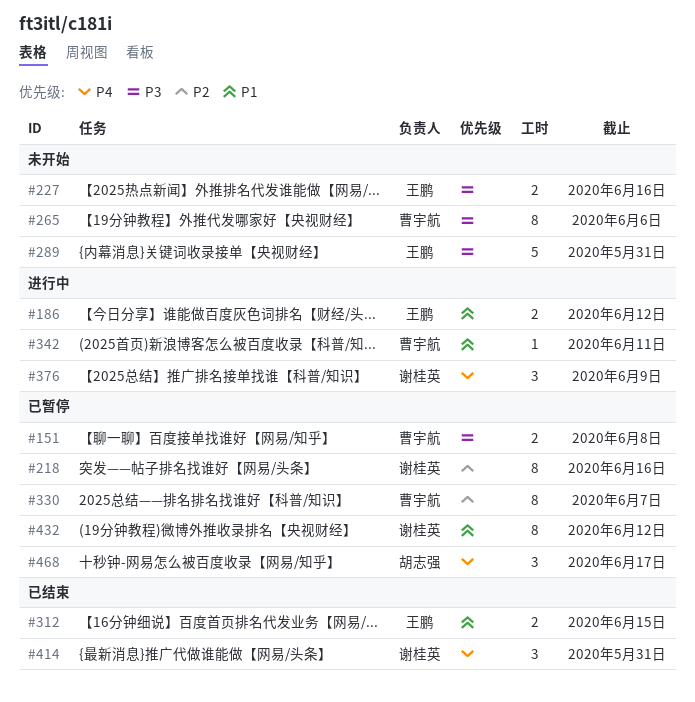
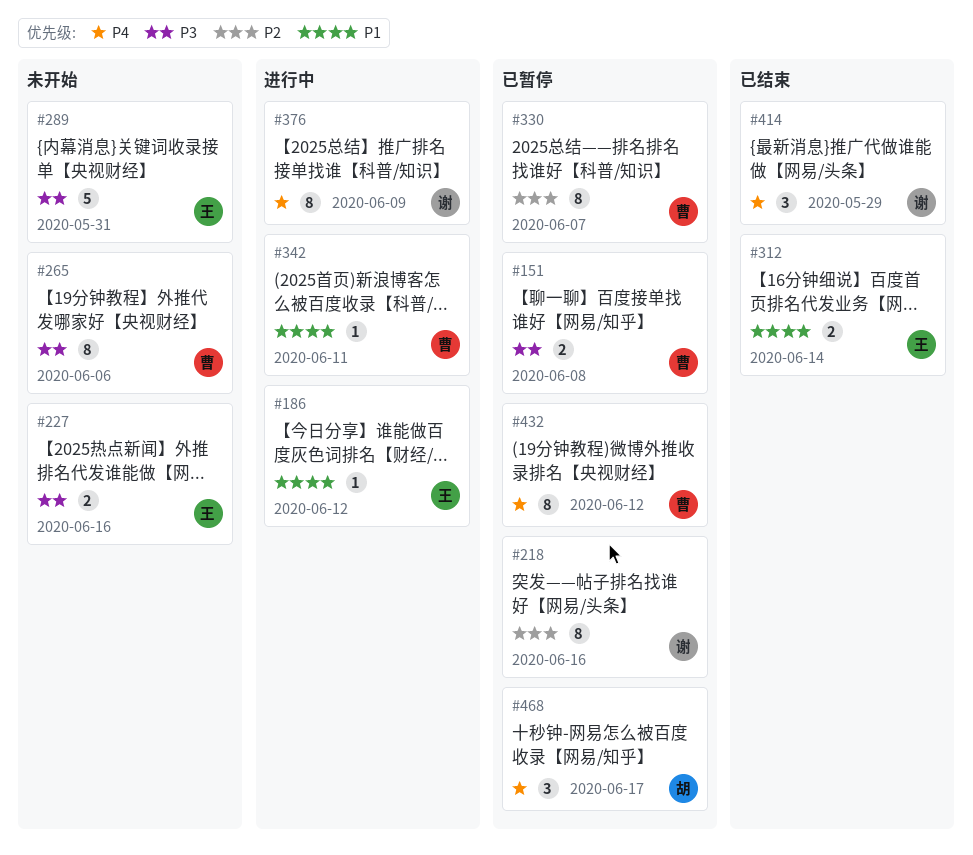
#186, estimate: 2 -> 1
#312, due: Jun 15 -> Jun 14
#376, estimate: 3 -> 8
#414, due: May 31 -> May 29
#432, owner: 谢桂英 -> 曹宇航
#432, priority: P1 -> P4

